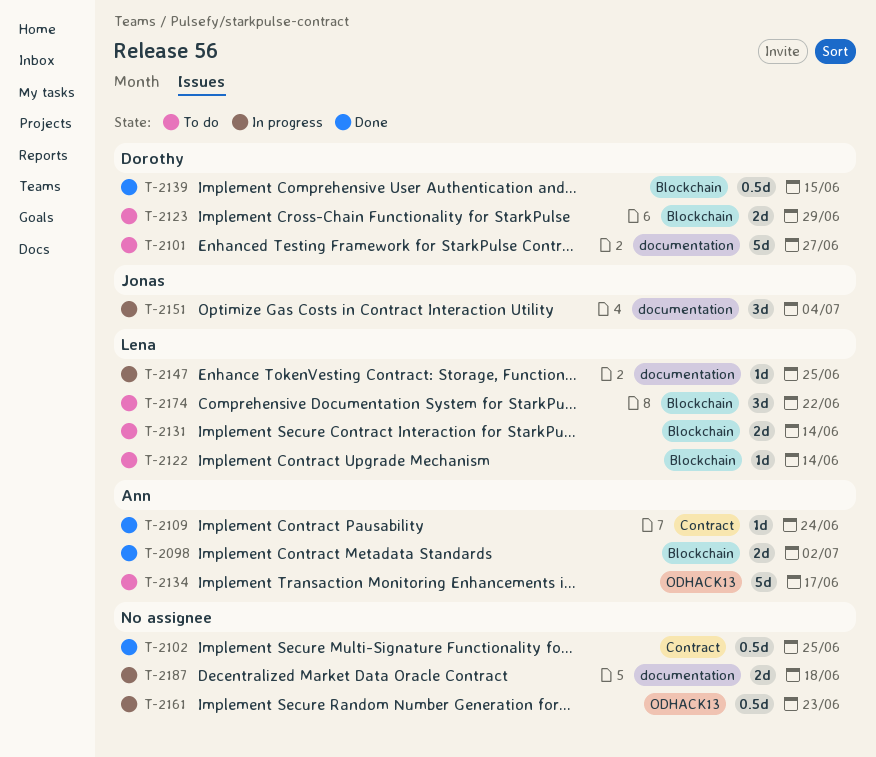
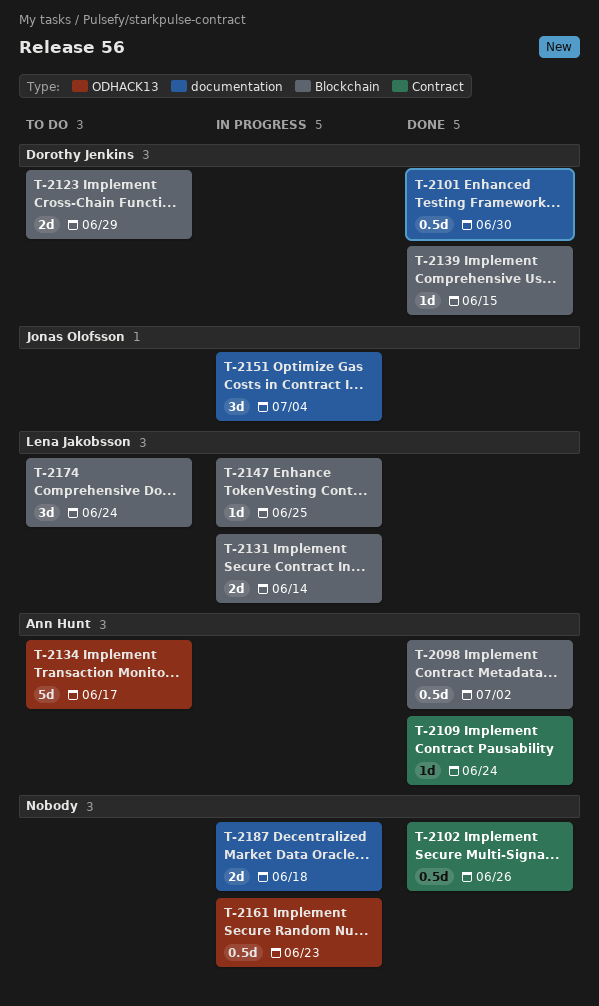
T-2098, estimate: 2d -> 0.5d
T-2101, status: To do -> Done
T-2101, estimate: 5d -> 0.5d
T-2101, due: Jun 27 -> Jun 30
T-2102, due: Jun 25 -> Jun 26
T-2122: present -> none
T-2131, status: To do -> In progress
T-2139, estimate: 0.5d -> 1d
T-2147, label: documentation -> Blockchain
T-2174, due: Jun 22 -> Jun 24

